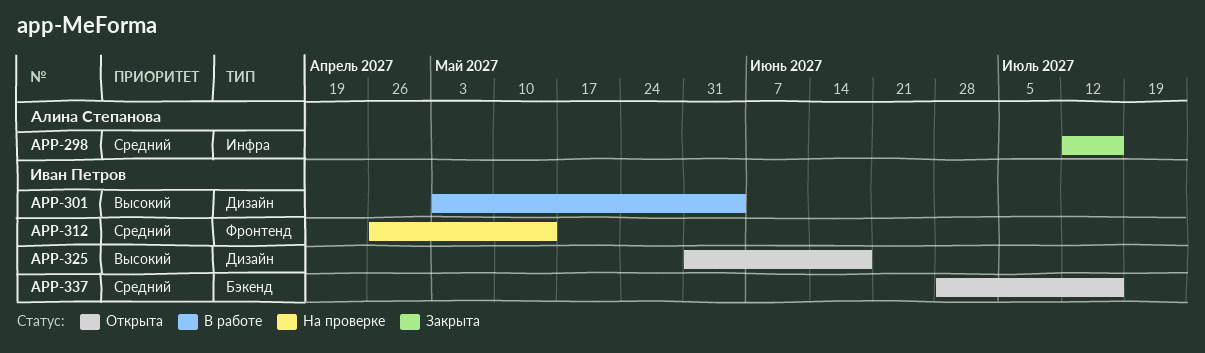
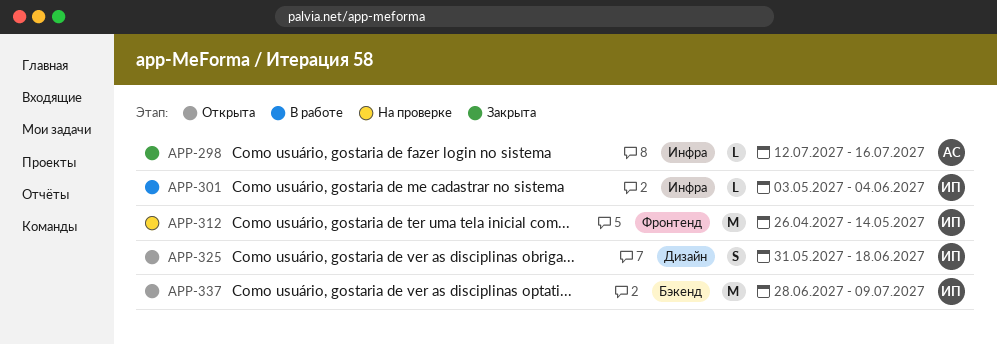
APP-301, label: Дизайн -> Инфра
APP-337, due: Jul 16 -> Jul 9

